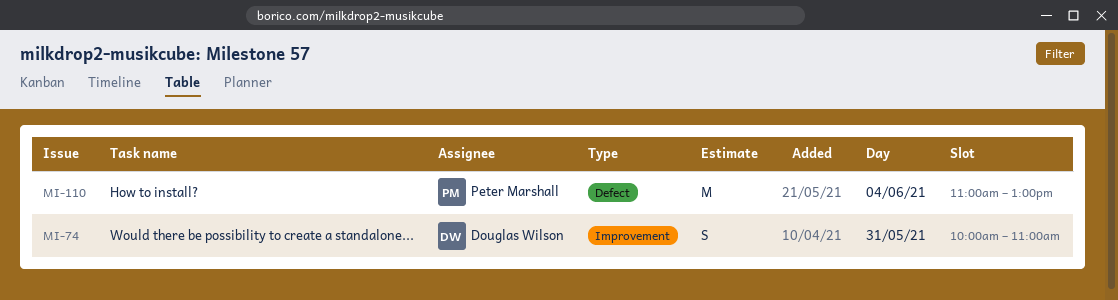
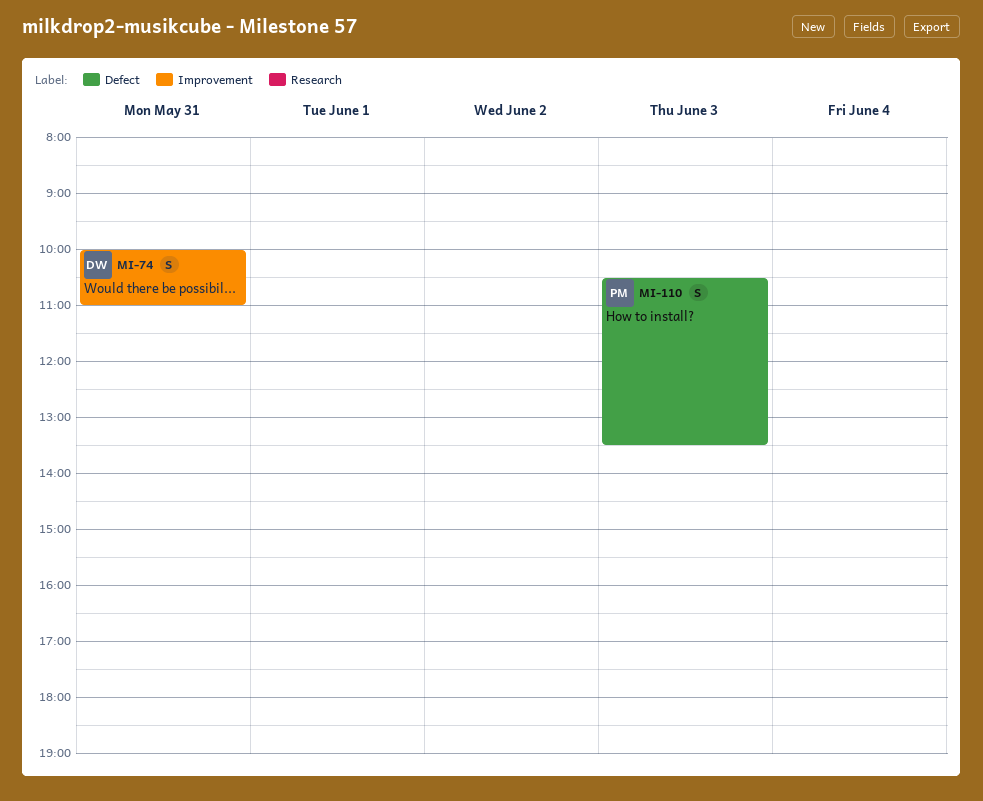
MI-110, estimate: M -> S
MI-110, day: Jun 4 -> Jun 3
MI-110, begins: 11:00 -> 10:30
MI-110, ends: 13:00 -> 13:30

